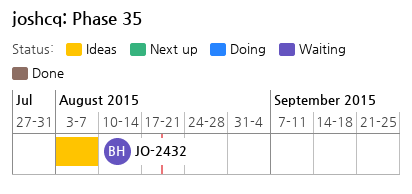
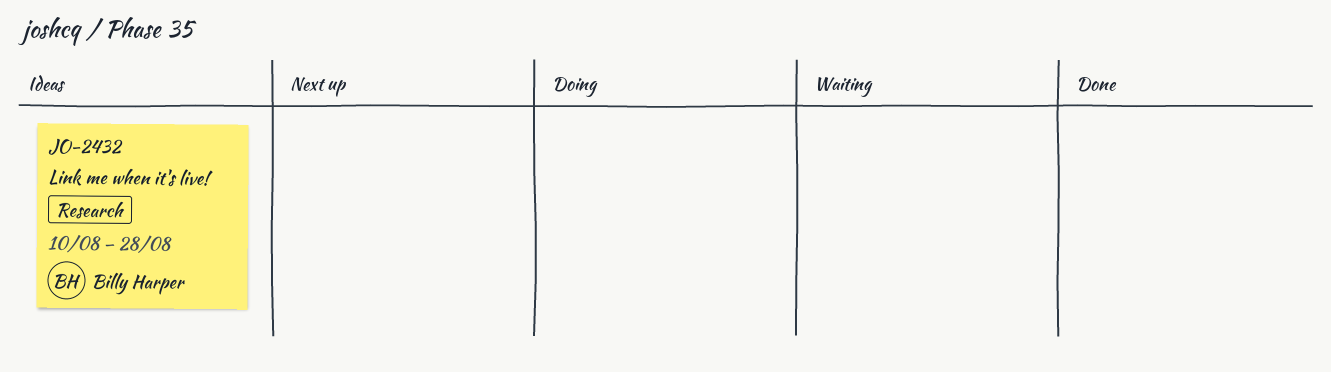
JO-2432, start: Aug 3 -> Aug 10
JO-2432, due: Aug 7 -> Aug 28

